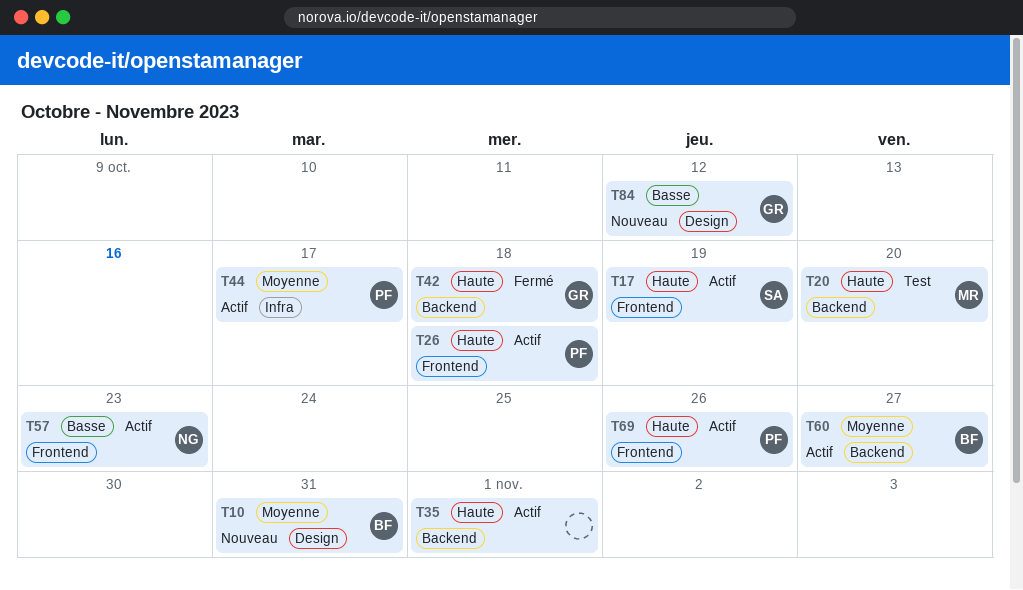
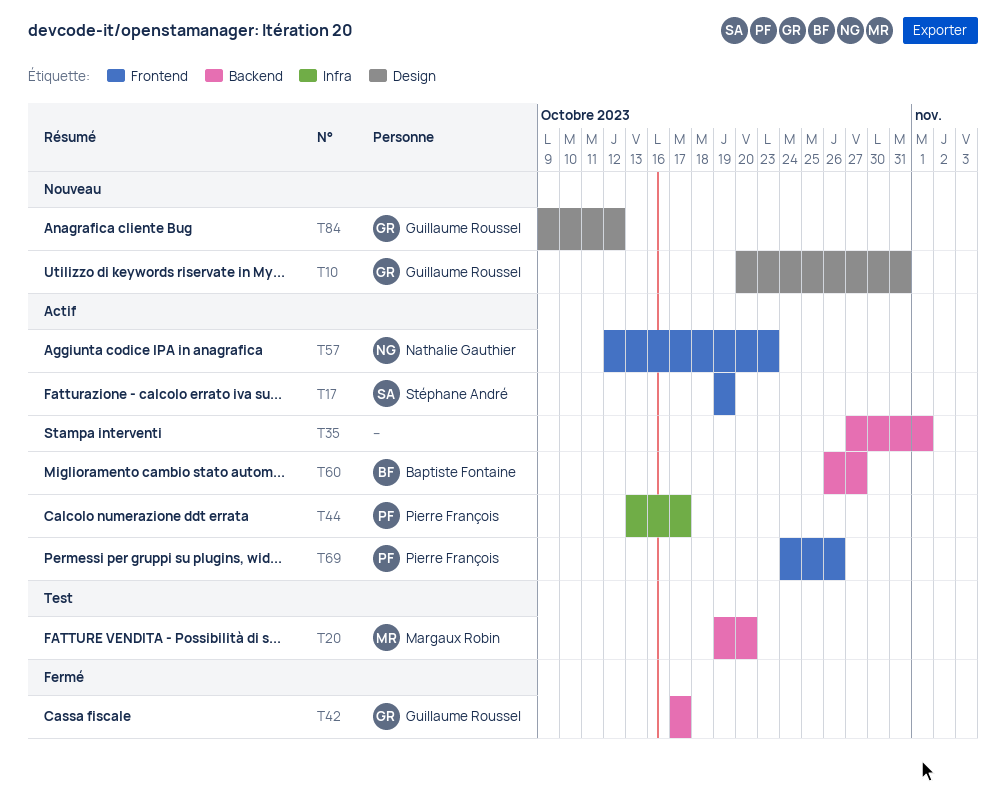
T10, owner: Baptiste Fontaine -> Guillaume Roussel
T26: present -> none
T42, due: Oct 18 -> Oct 17

